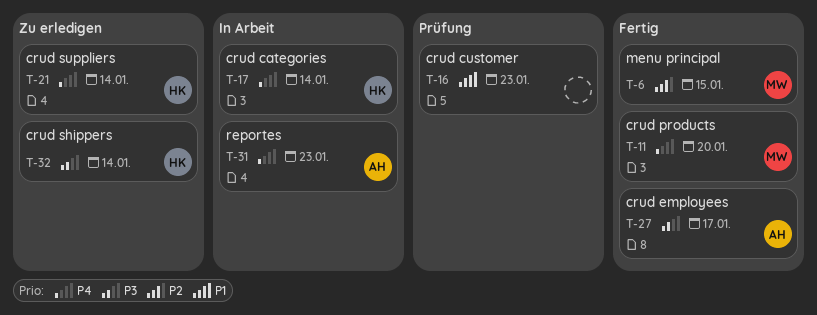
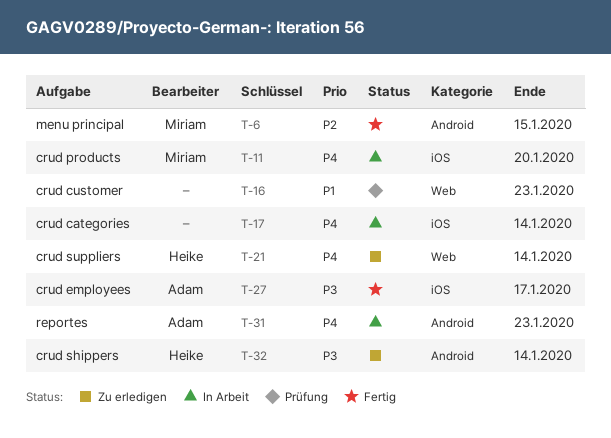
T-11, status: Fertig -> In Arbeit
T-17, owner: Heike -> none

